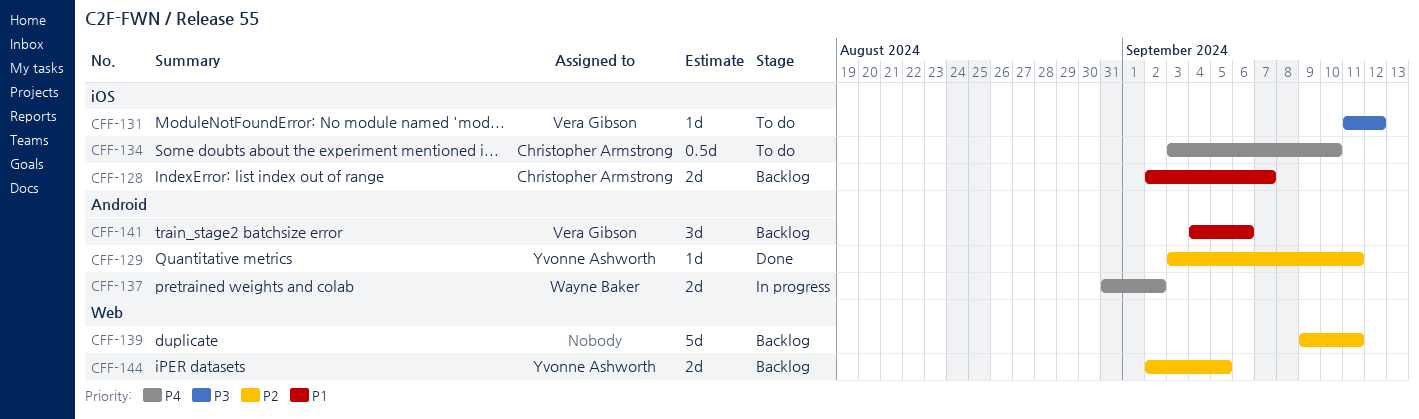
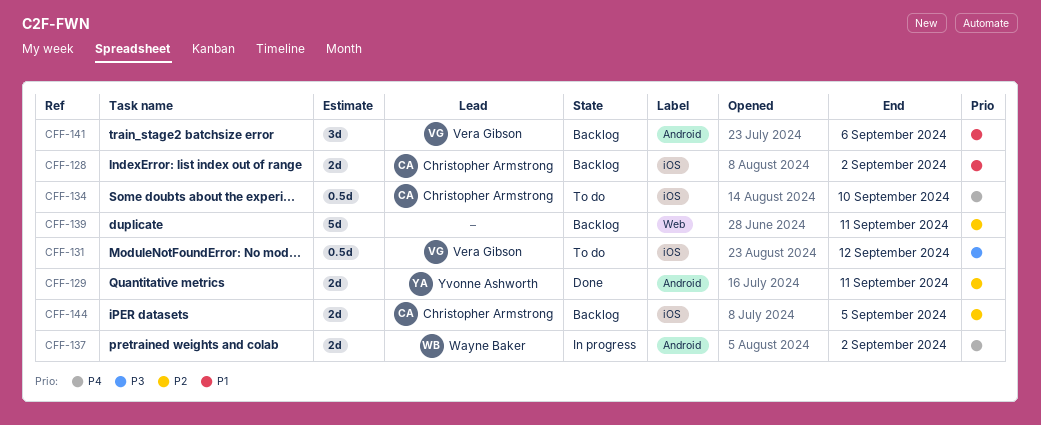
CFF-128, due: Sep 7 -> Sep 2
CFF-129, estimate: 1d -> 2d
CFF-131, estimate: 1d -> 0.5d
CFF-144, owner: Yvonne Ashworth -> Christopher Armstrong
CFF-144, label: Web -> iOS

